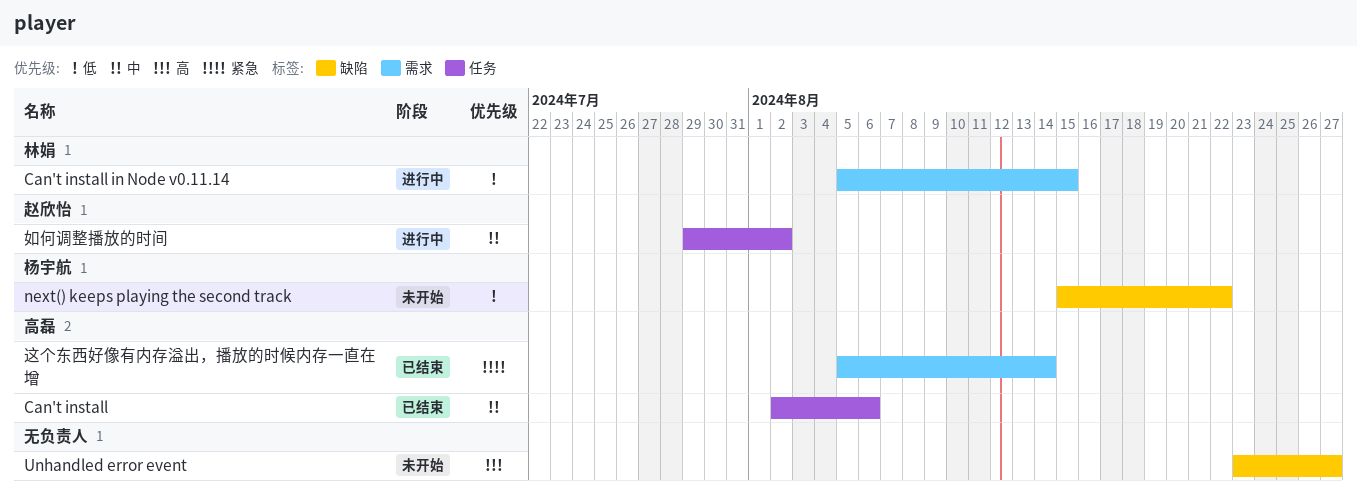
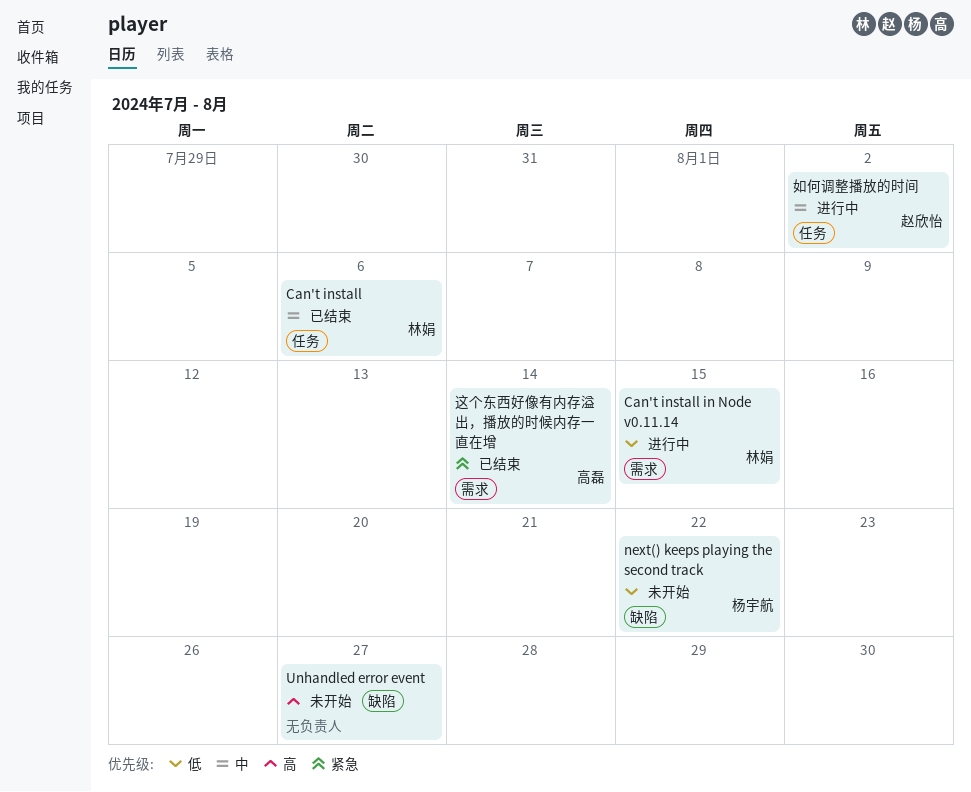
Can't install, owner: 高磊 -> 林娟

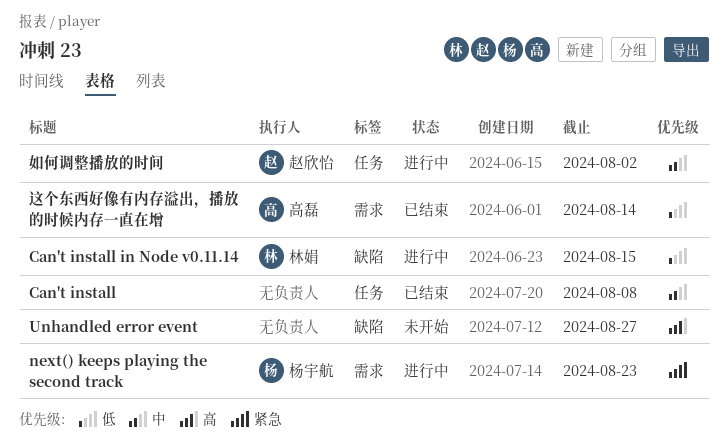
Can't install, owner: 林娟 -> none
Can't install, due: Aug 6 -> Aug 8
Can't install in Node v0.11.14, label: 需求 -> 缺陷
next() keeps playing the second track, status: 未开始 -> 进行中
next() keeps playing the second track, priority: 低 -> 紧急
next() keeps playing the second track, label: 缺陷 -> 需求
next() keeps playing the second track, due: Aug 22 -> Aug 23
这个东西好像有内存溢出，播放的时候内存一直在增, priority: 紧急 -> 低

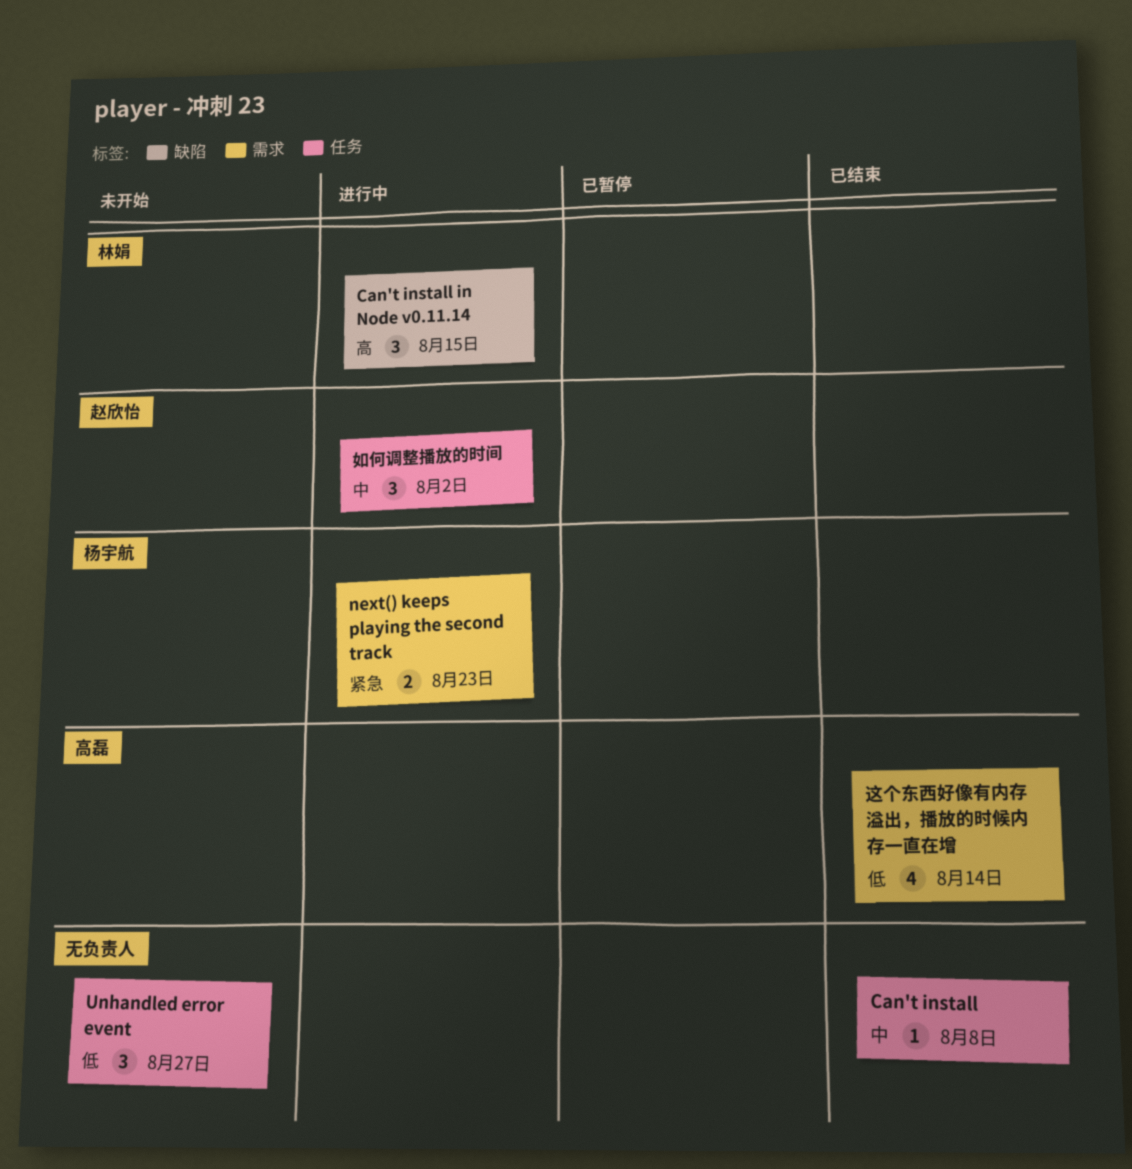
Can't install in Node v0.11.14, priority: 低 -> 高
Unhandled error event, priority: 高 -> 低
Unhandled error event, label: 缺陷 -> 任务

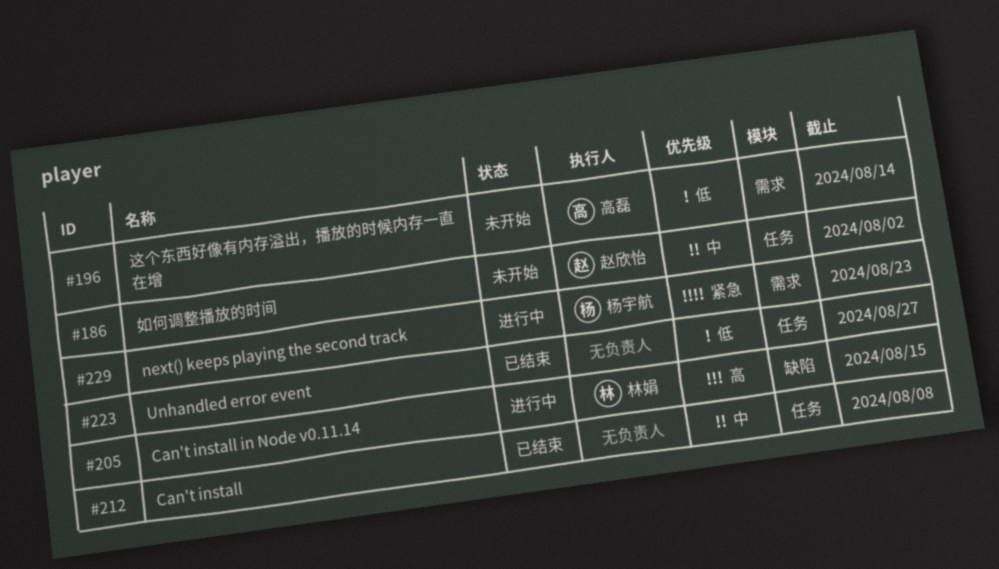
Unhandled error event, status: 未开始 -> 已结束
如何调整播放的时间, status: 进行中 -> 未开始
这个东西好像有内存溢出，播放的时候内存一直在增, status: 已结束 -> 未开始

